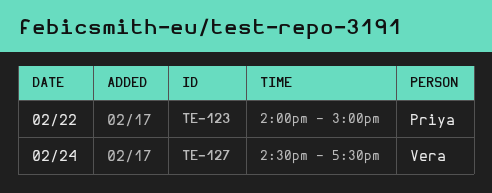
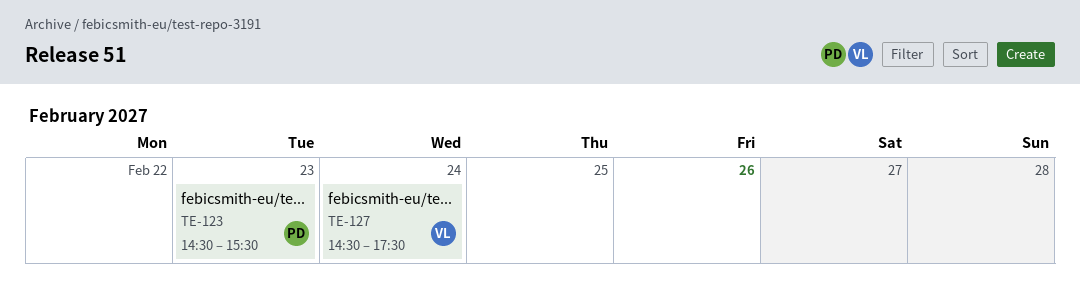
TE-123, day: Feb 22 -> Feb 23
TE-123, begins: 14:00 -> 14:30
TE-123, ends: 15:00 -> 15:30

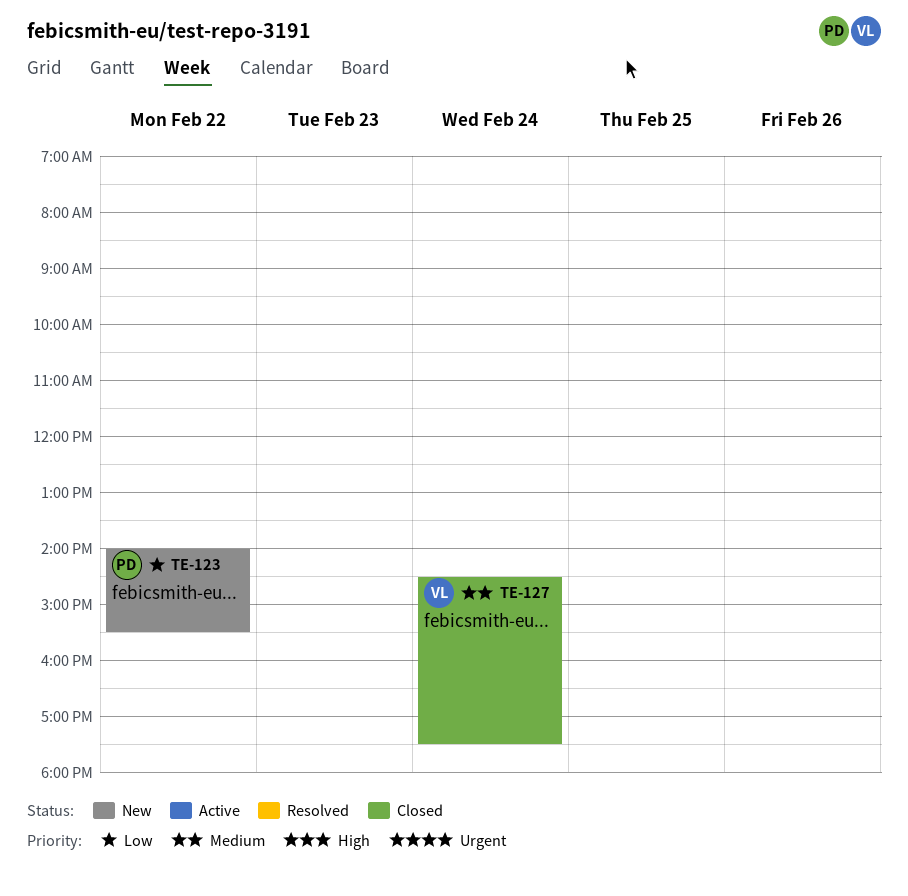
TE-123, day: Feb 23 -> Feb 22
TE-123, begins: 14:30 -> 14:00

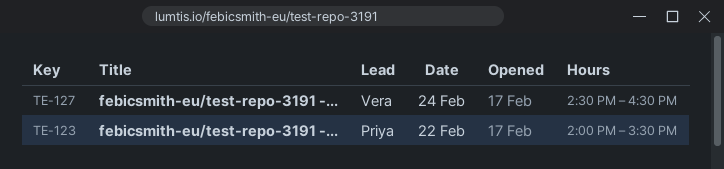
TE-127, ends: 17:30 -> 16:30

